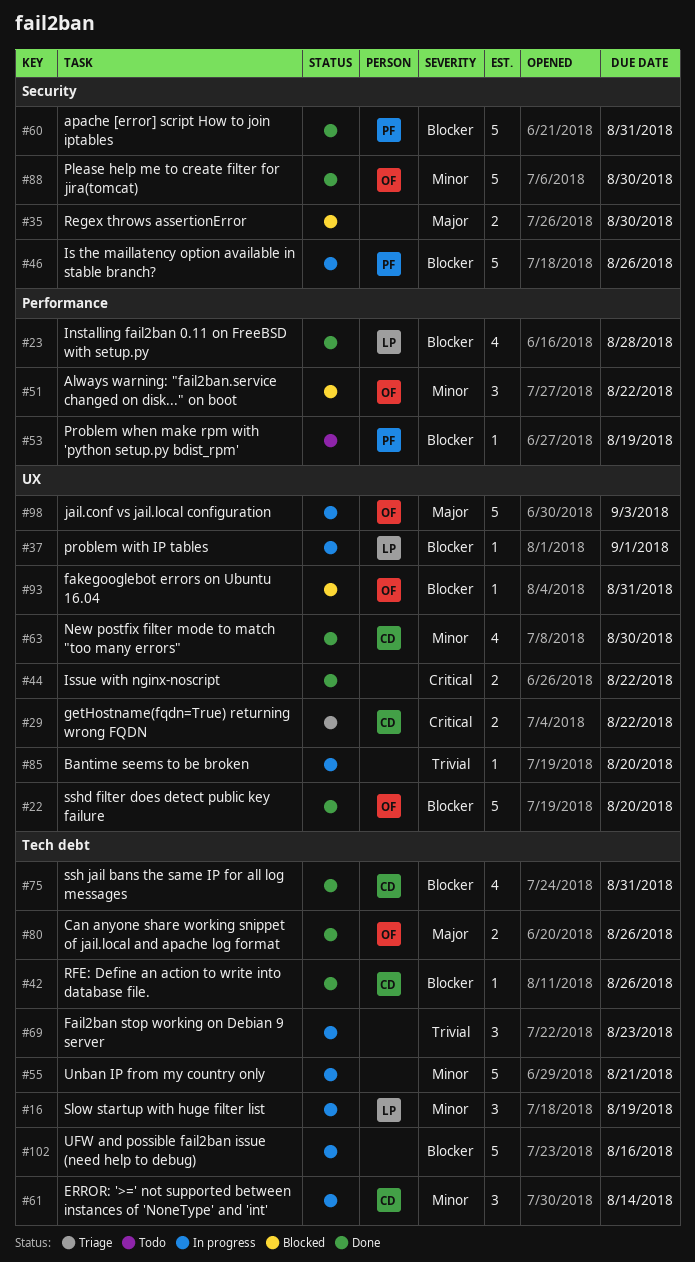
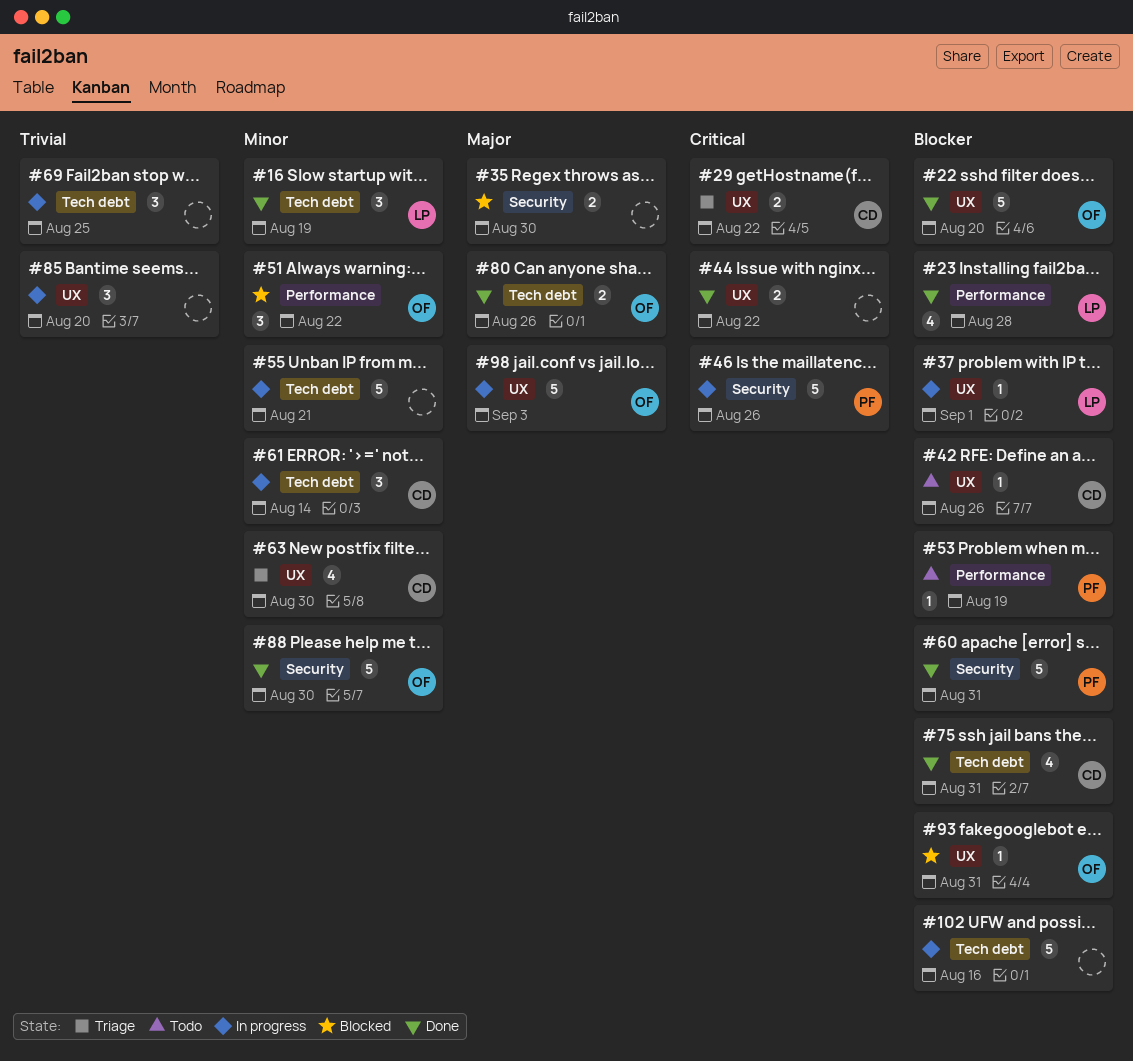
#16, status: In progress -> Done
#42, status: Done -> Todo
#42, label: Tech debt -> UX
#46, priority: Blocker -> Critical
#63, status: Done -> Triage
#69, due: Aug 23 -> Aug 25
#85, estimate: 1 -> 3

